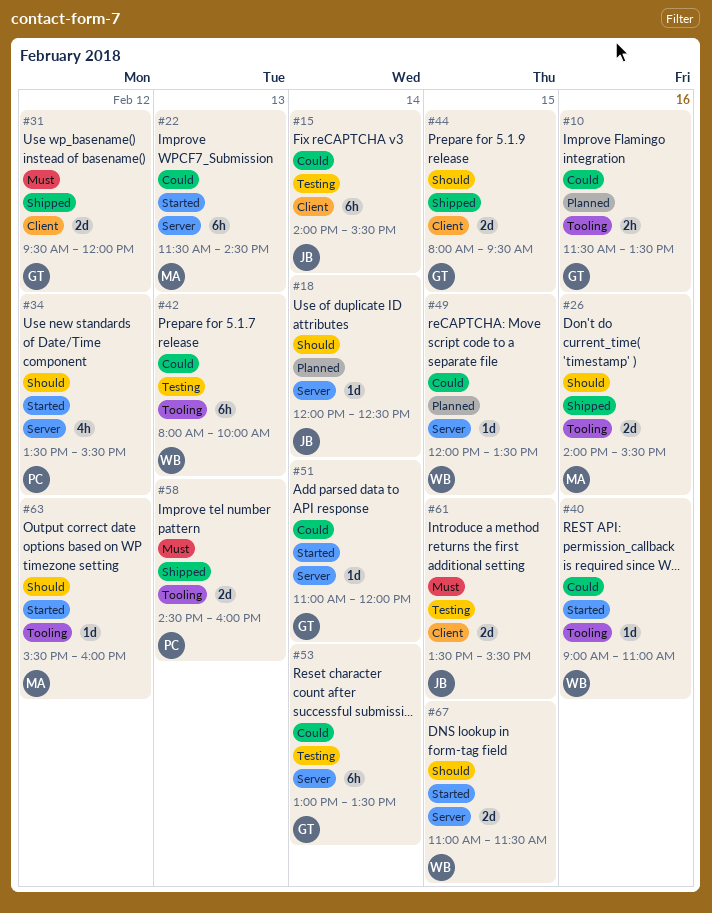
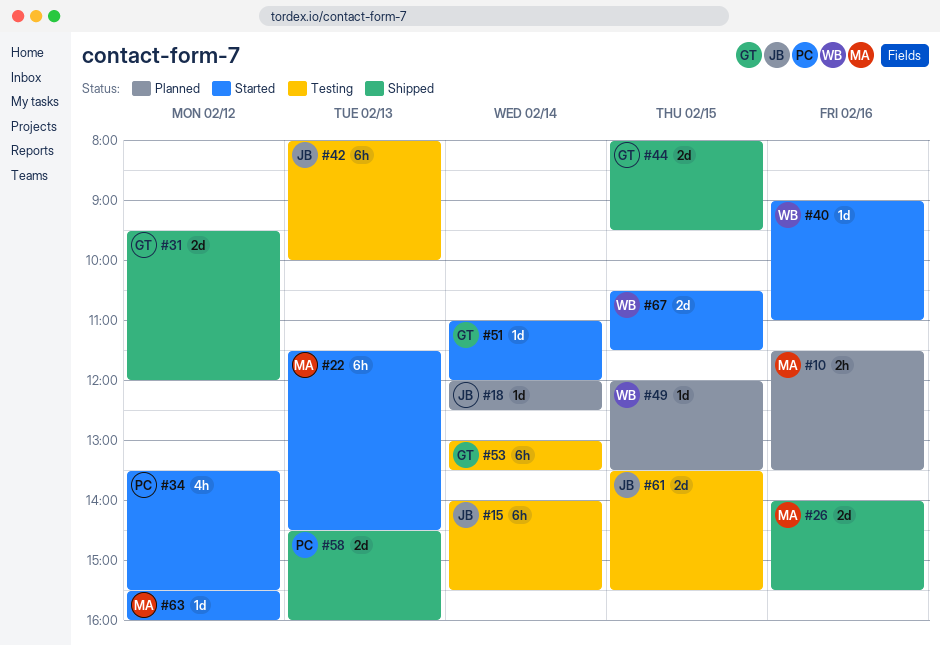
#10, owner: GT -> MA
#42, owner: WB -> JB
#67, begins: 11:00 -> 10:30

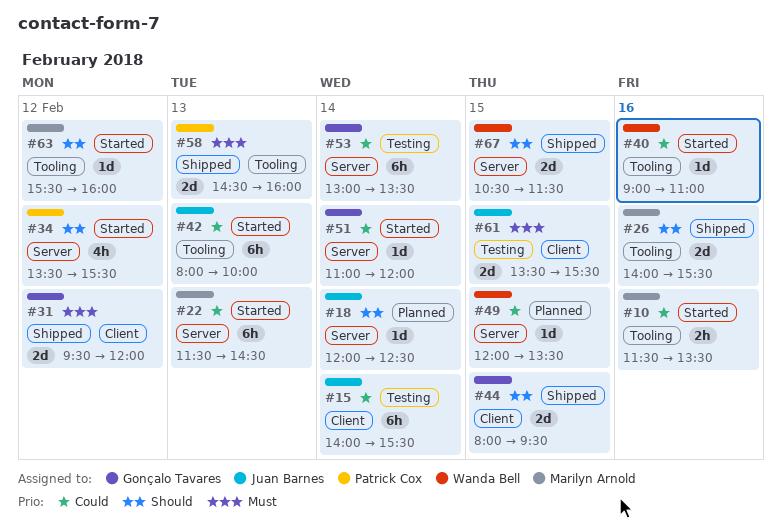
#10, status: Planned -> Started
#42, status: Testing -> Started
#67, status: Started -> Shipped

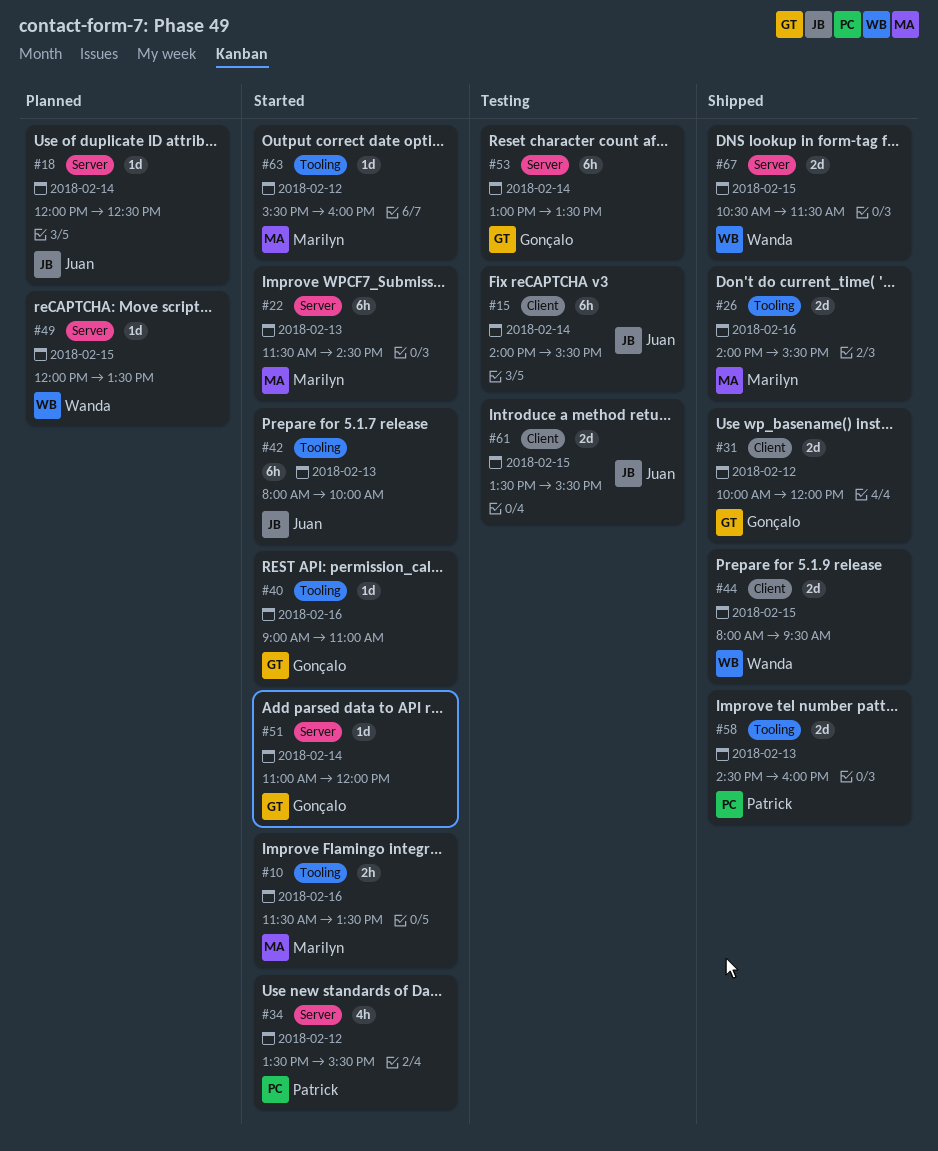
#31, begins: 09:30 -> 10:00
#40, owner: Wanda Bell -> Gonçalo Tavares
#44, owner: Gonçalo Tavares -> Wanda Bell

